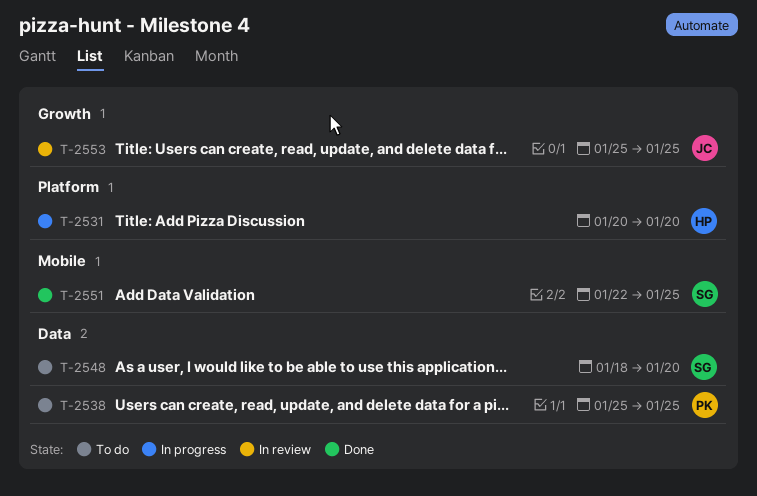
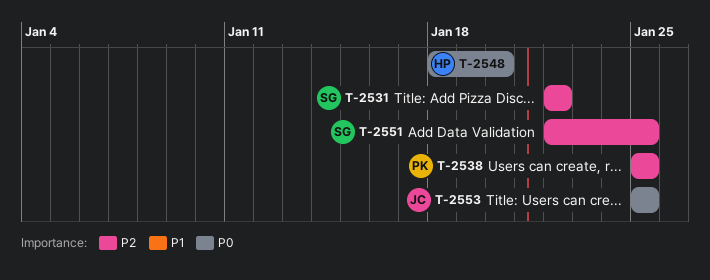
T-2531, owner: HP -> SG
T-2531, start: Jan 20 -> Jan 22
T-2531, due: Jan 20 -> Jan 22
T-2548, owner: SG -> HP

